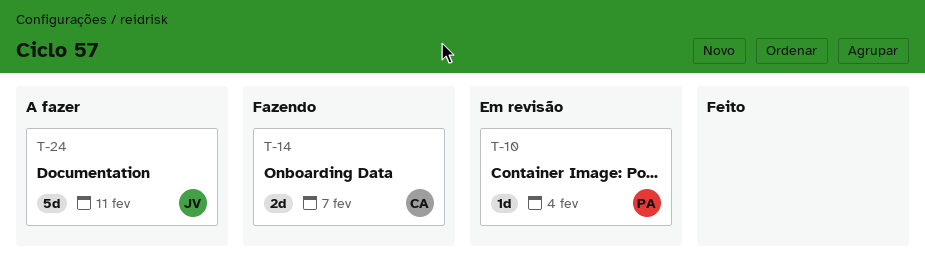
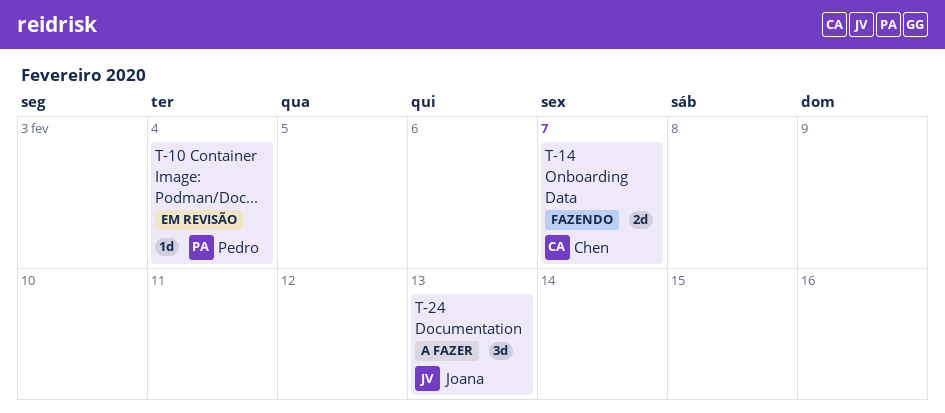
T-24, estimate: 5d -> 3d
T-24, due: Feb 11 -> Feb 13

